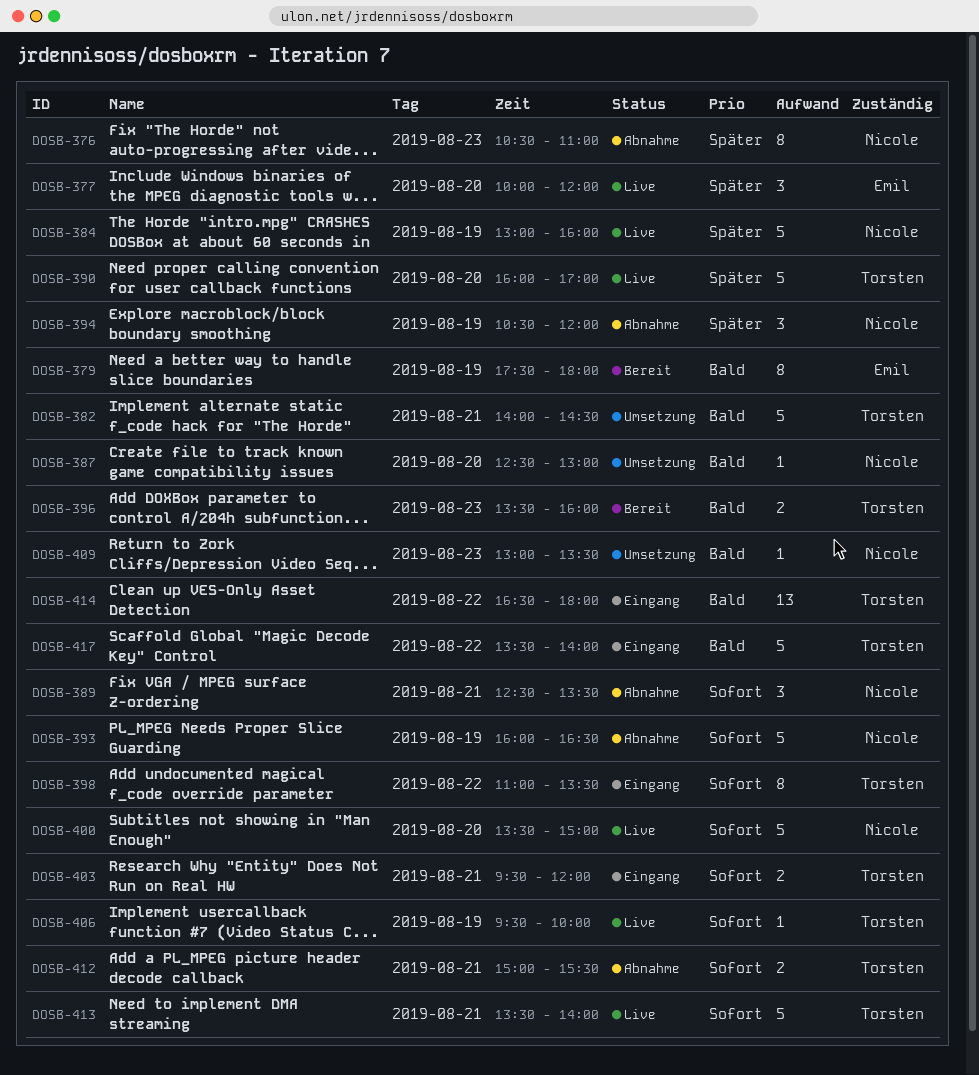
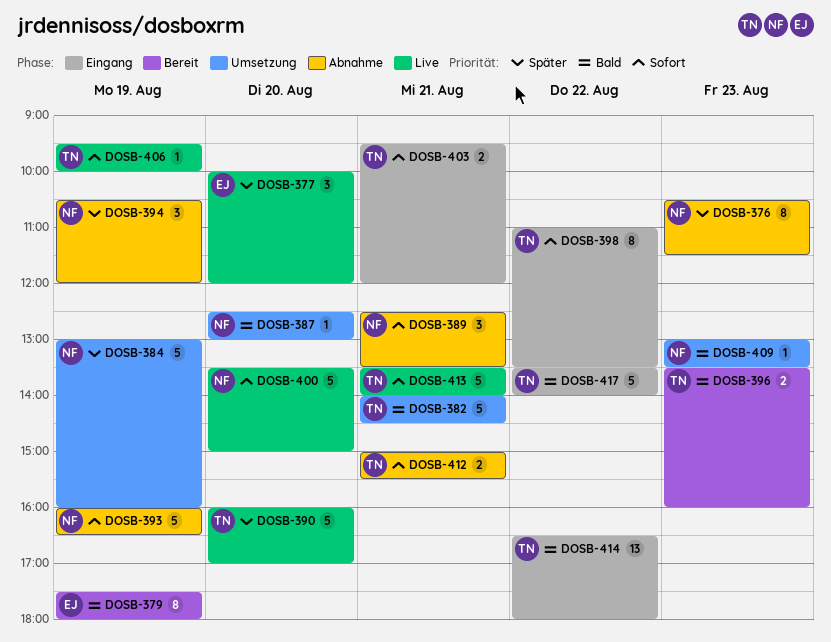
DOSB-376, ends: 11:00 -> 11:30
DOSB-384, status: Live -> Umsetzung

